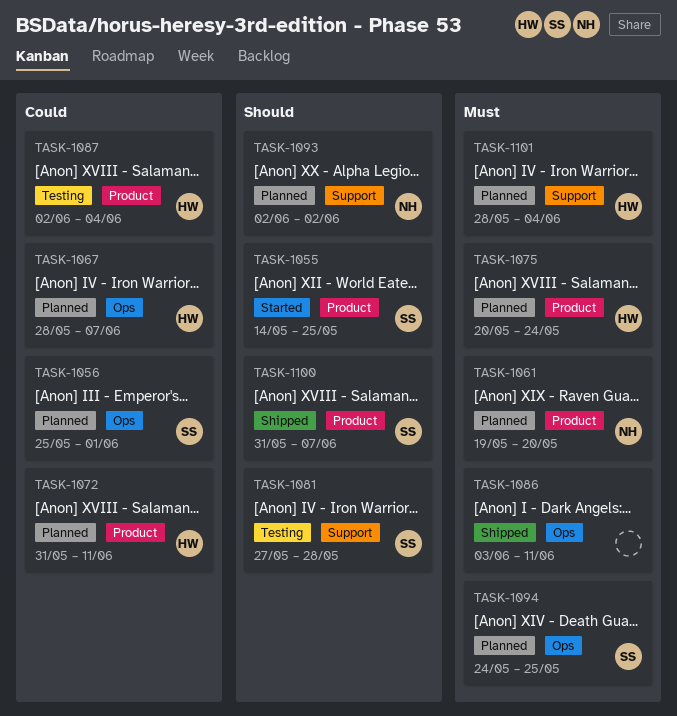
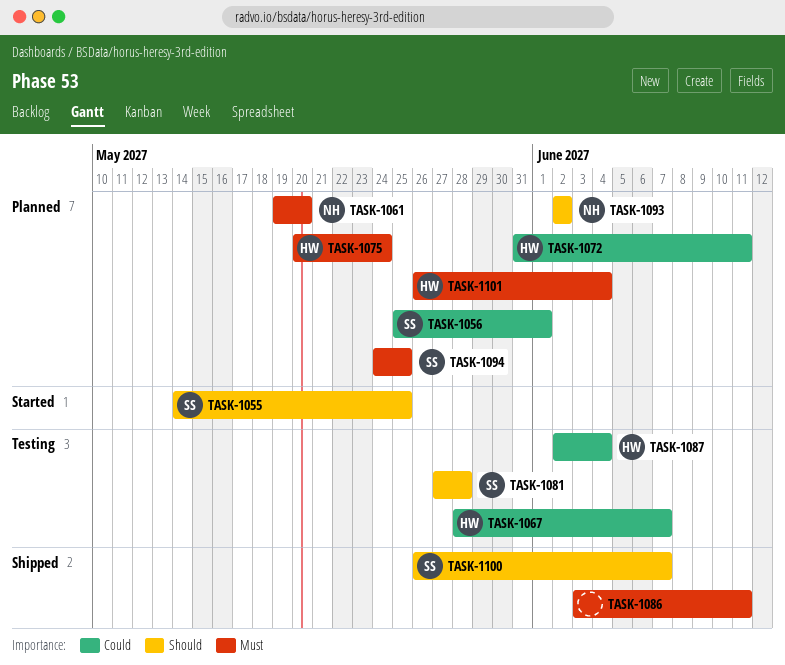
TASK-1067, status: Planned -> Testing
TASK-1100, start: May 31 -> May 26
TASK-1101, start: May 28 -> May 26

